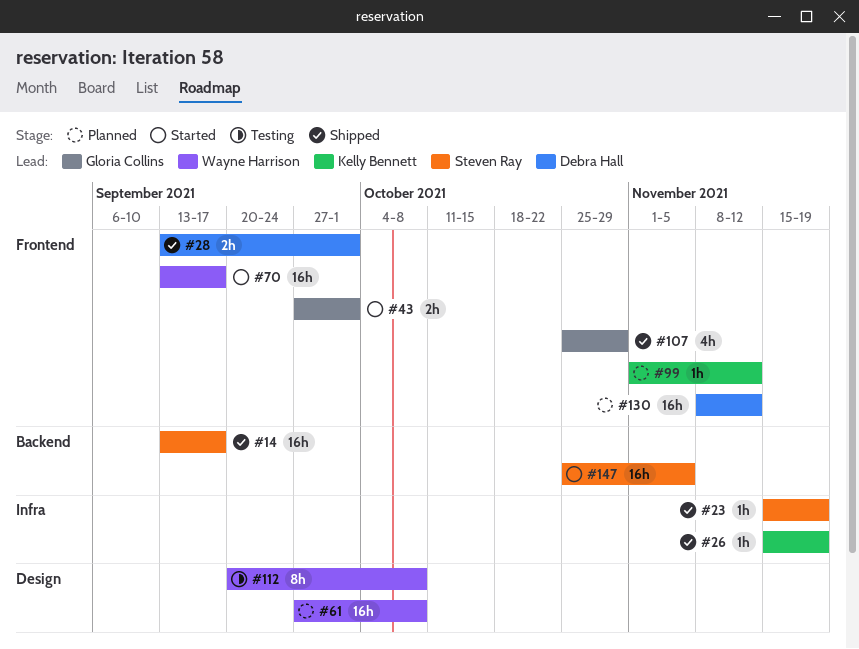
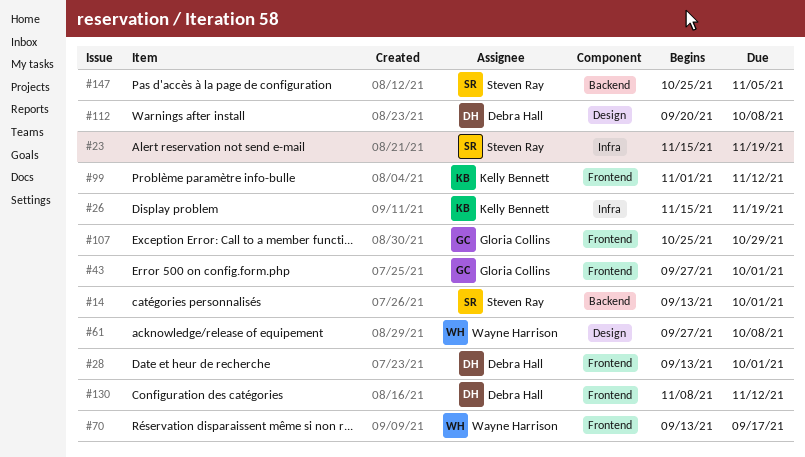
#14, due: Sep 17 -> Oct 1
#112, owner: Wayne Harrison -> Debra Hall

